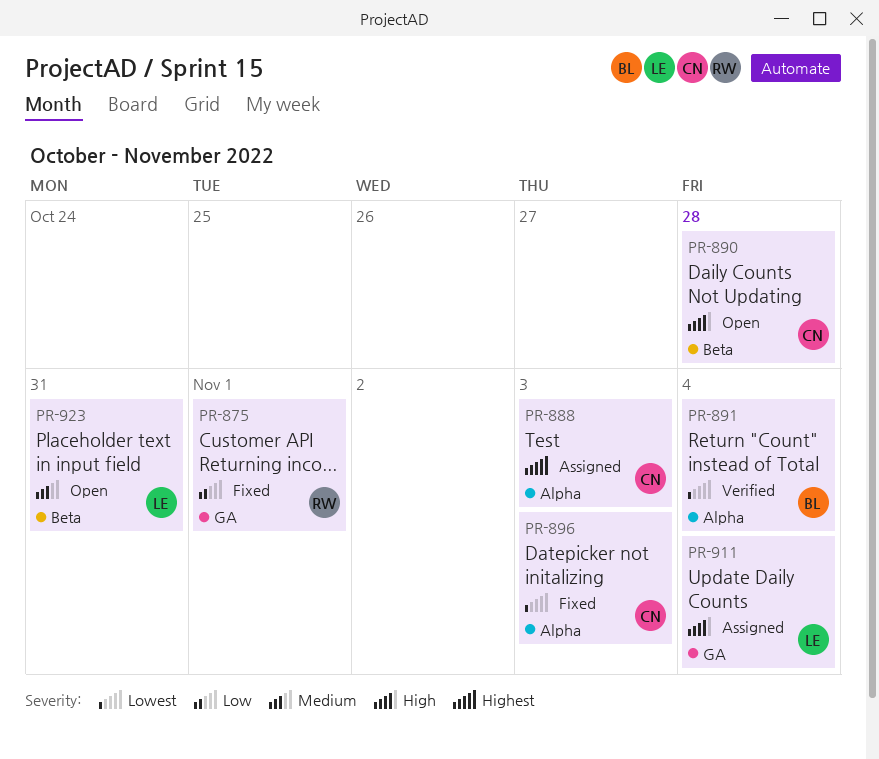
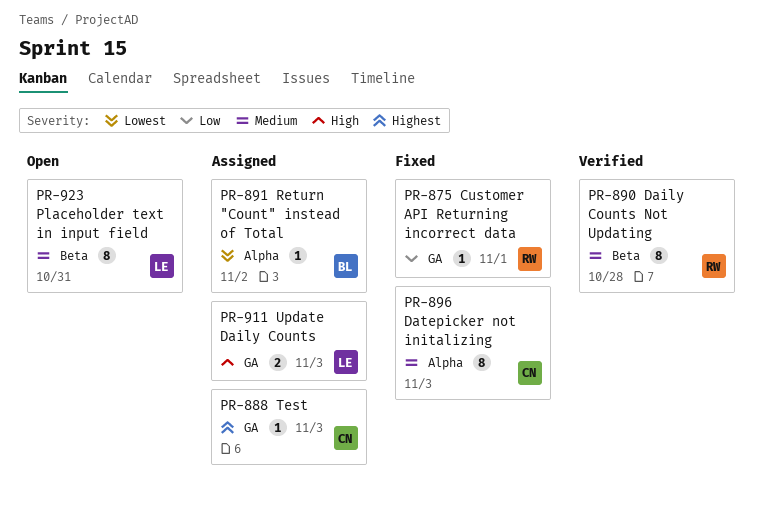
PR-888, label: Alpha -> GA
PR-890, status: Open -> Verified
PR-890, owner: CN -> RW
PR-890, priority: High -> Medium
PR-891, status: Verified -> Assigned
PR-891, due: Nov 4 -> Nov 2
PR-896, priority: Lowest -> Medium
PR-911, due: Nov 4 -> Nov 3

